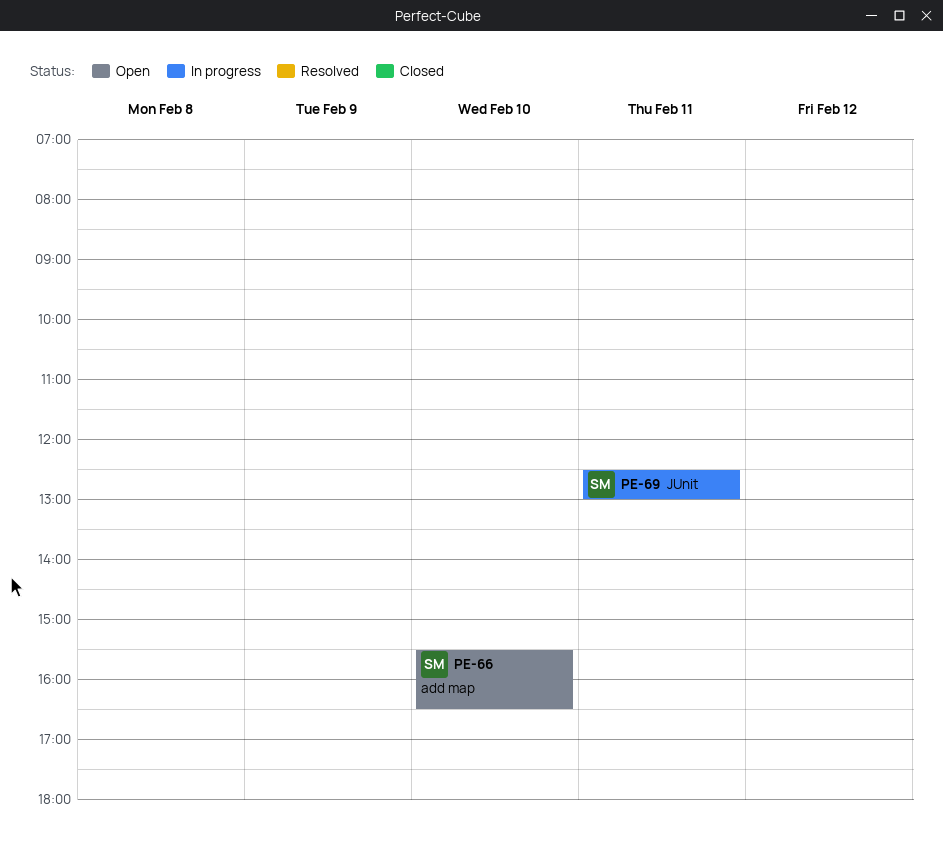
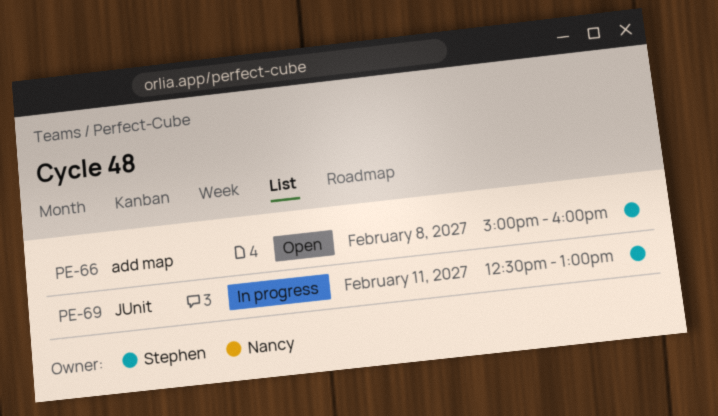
PE-66, day: Feb 10 -> Feb 8
PE-66, begins: 15:30 -> 15:00
PE-66, ends: 16:30 -> 16:00

